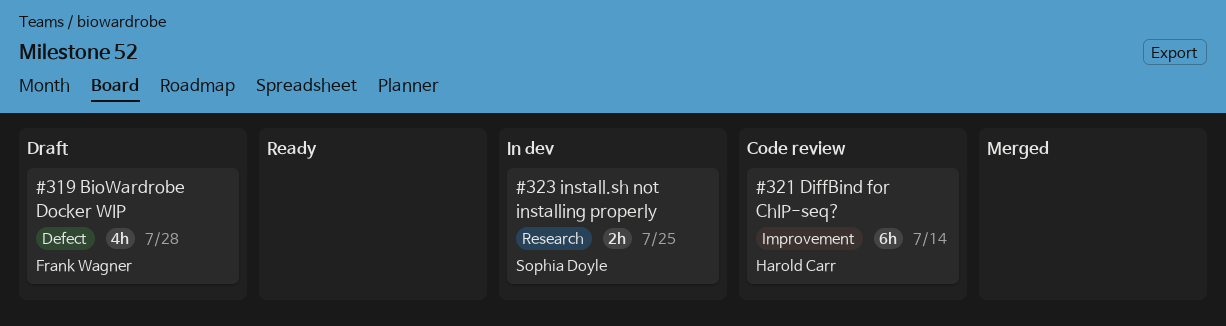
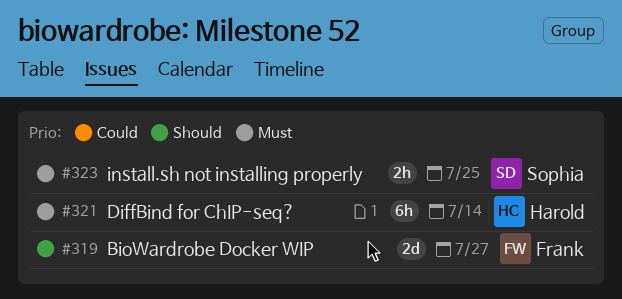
#319, estimate: 4h -> 2d
#319, due: Jul 28 -> Jul 27

